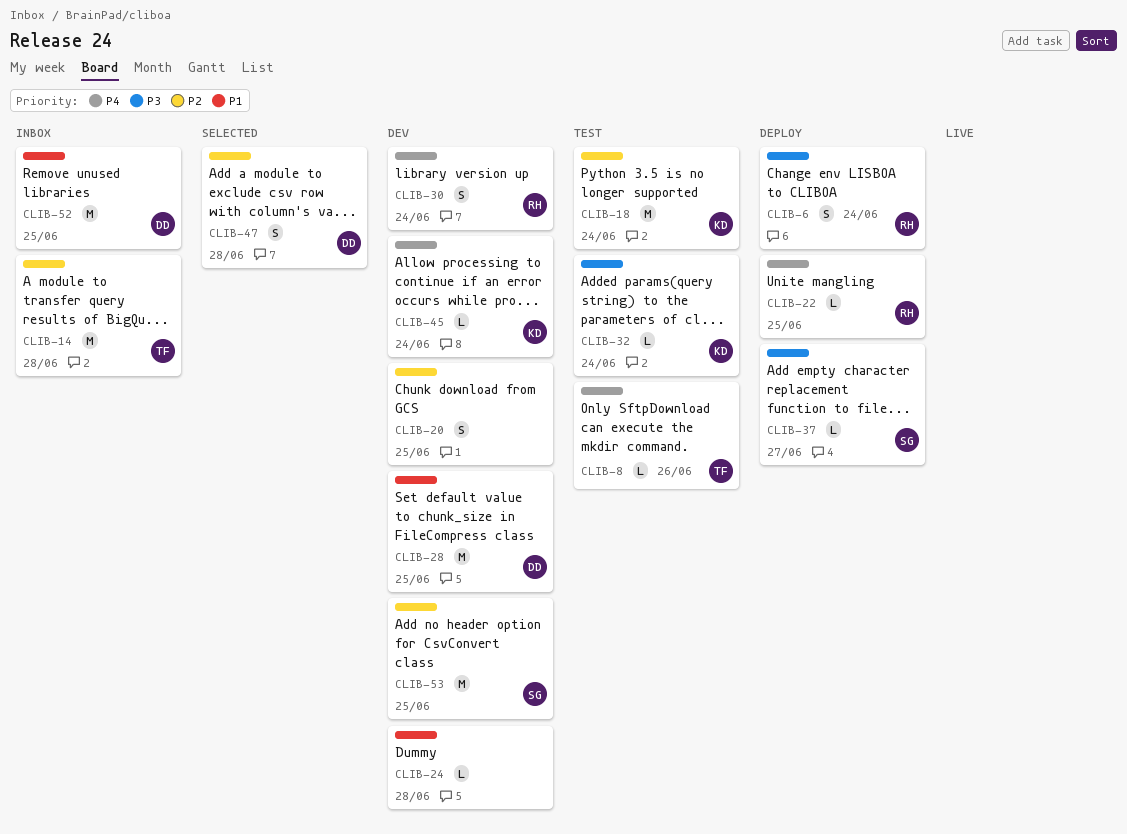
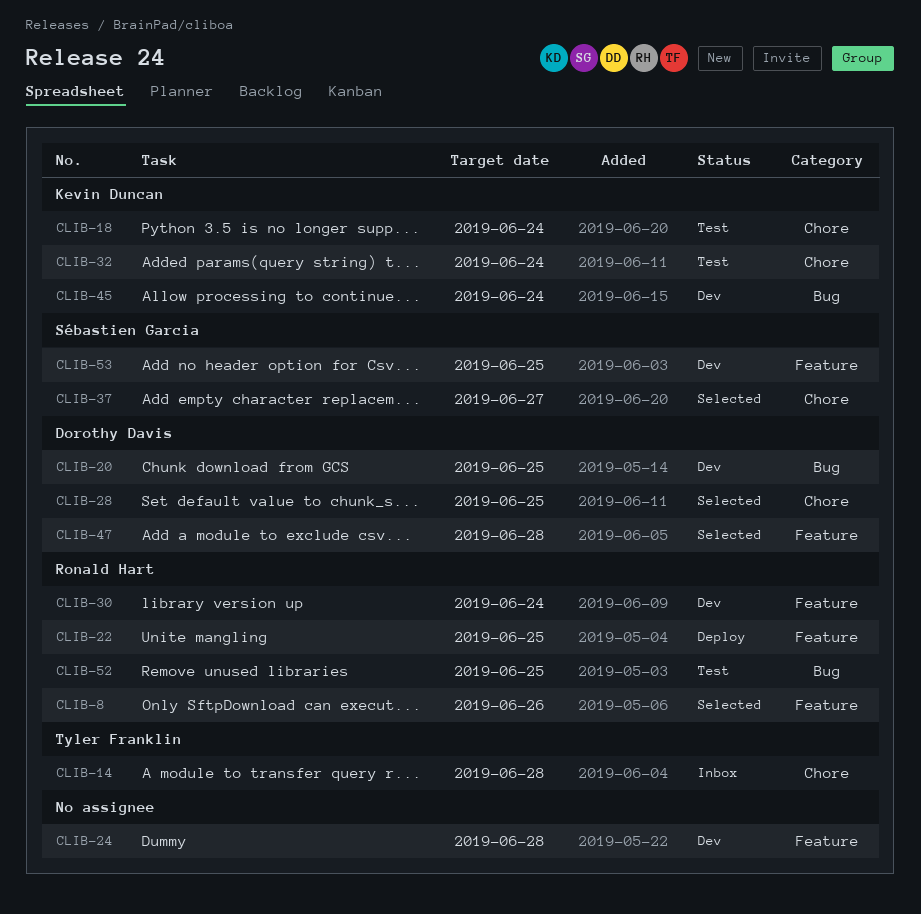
CLIB-6: present -> none
CLIB-8, status: Test -> Selected
CLIB-8, owner: Tyler Franklin -> Ronald Hart
CLIB-20, owner: none -> Dorothy Davis
CLIB-28, status: Dev -> Selected
CLIB-37, status: Deploy -> Selected
CLIB-52, status: Inbox -> Test
CLIB-52, owner: Dorothy Davis -> Ronald Hart

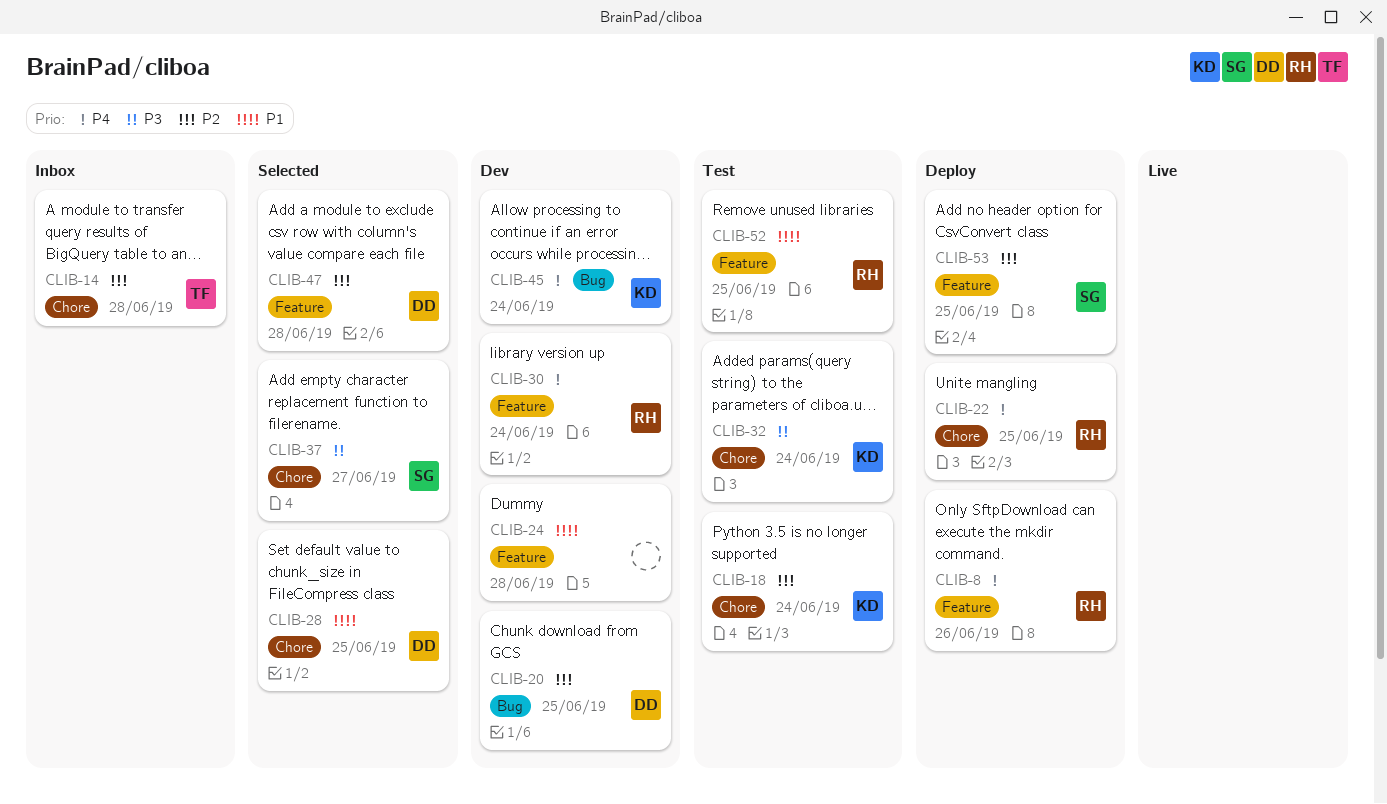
CLIB-8, status: Selected -> Deploy
CLIB-22, label: Feature -> Chore
CLIB-52, label: Bug -> Feature
CLIB-53, status: Dev -> Deploy

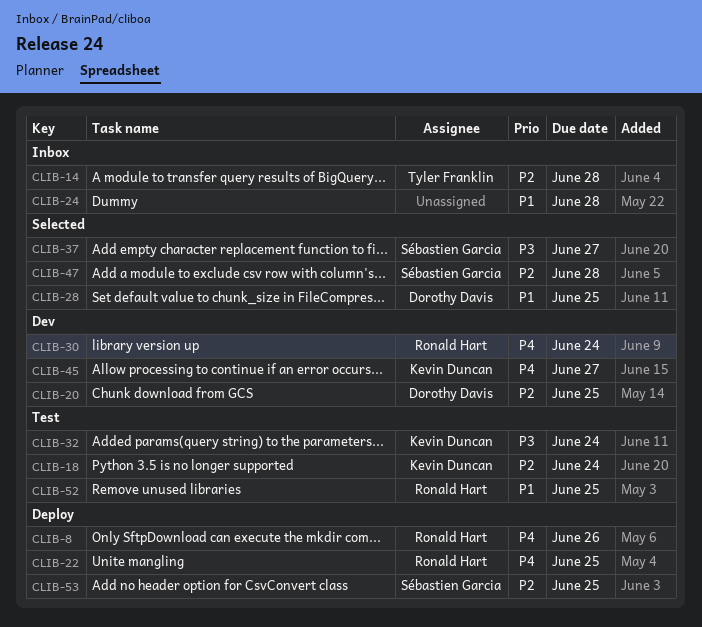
CLIB-24, status: Dev -> Inbox
CLIB-45, due: Jun 24 -> Jun 27
CLIB-47, owner: Dorothy Davis -> Sébastien Garcia

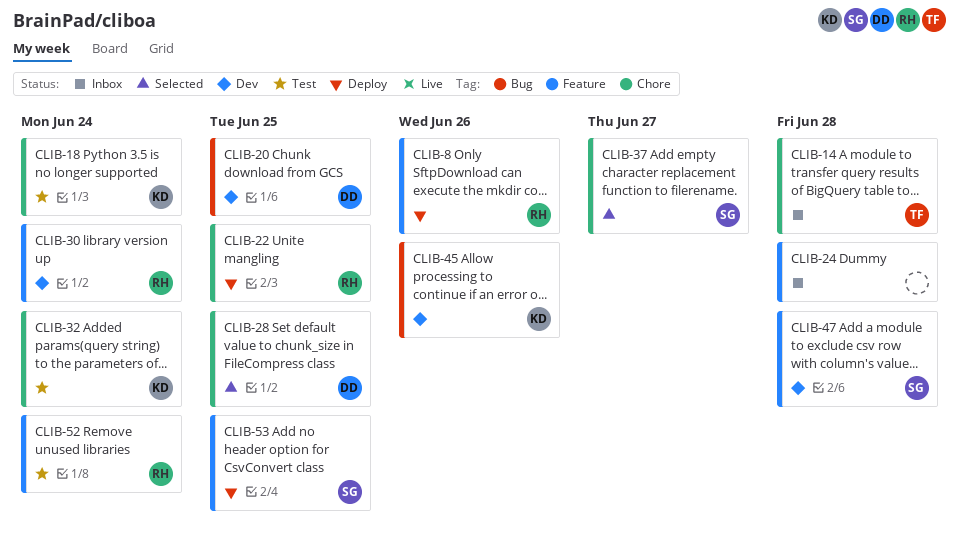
CLIB-45, due: Jun 27 -> Jun 26
CLIB-47, status: Selected -> Dev
CLIB-52, due: Jun 25 -> Jun 24

